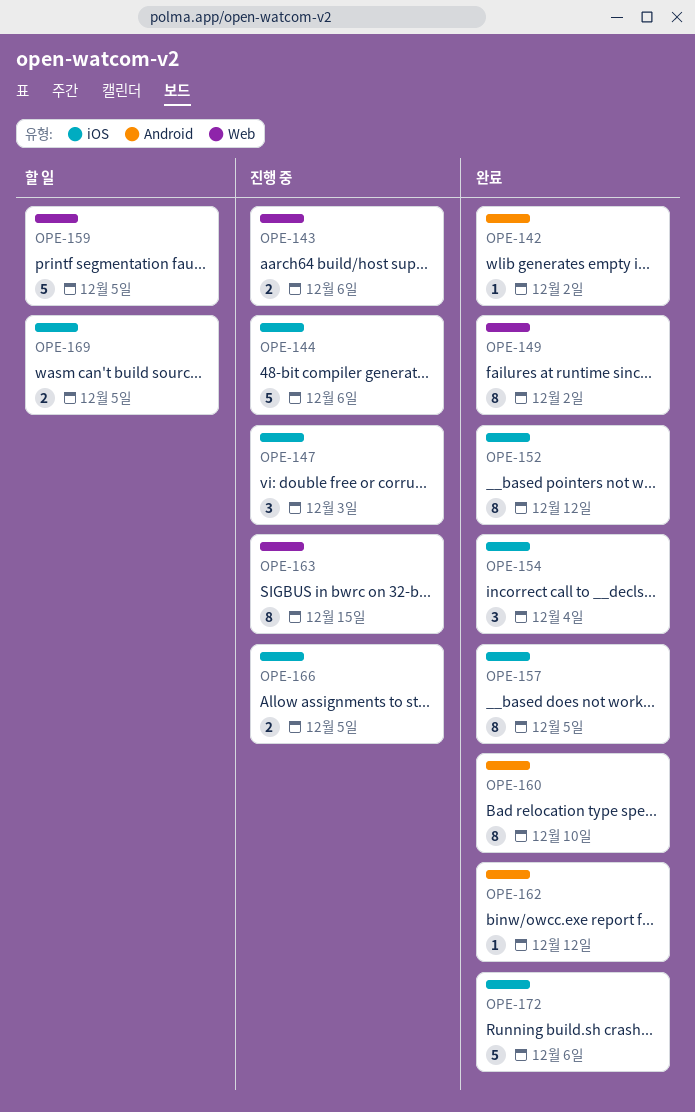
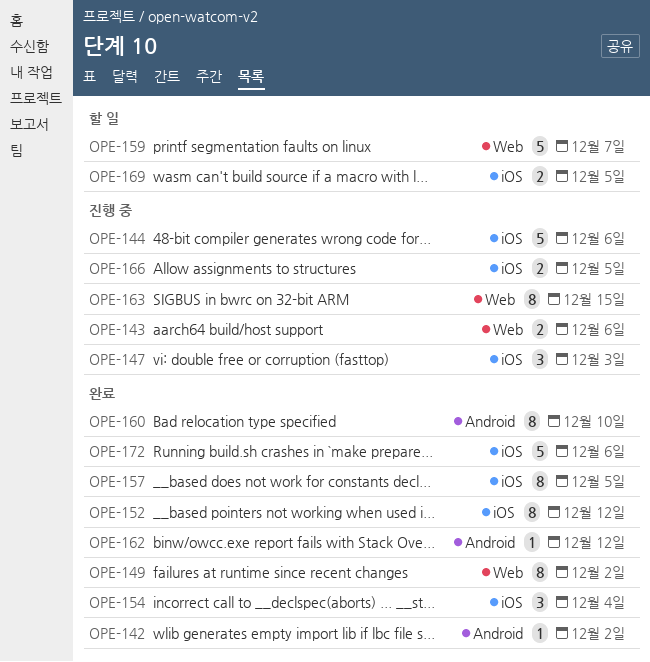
OPE-159, due: Dec 5 -> Dec 7

